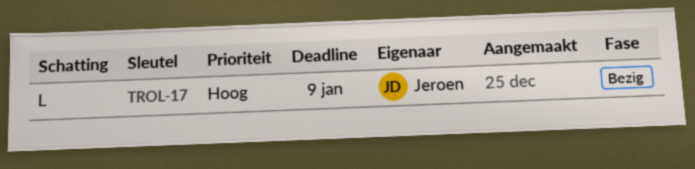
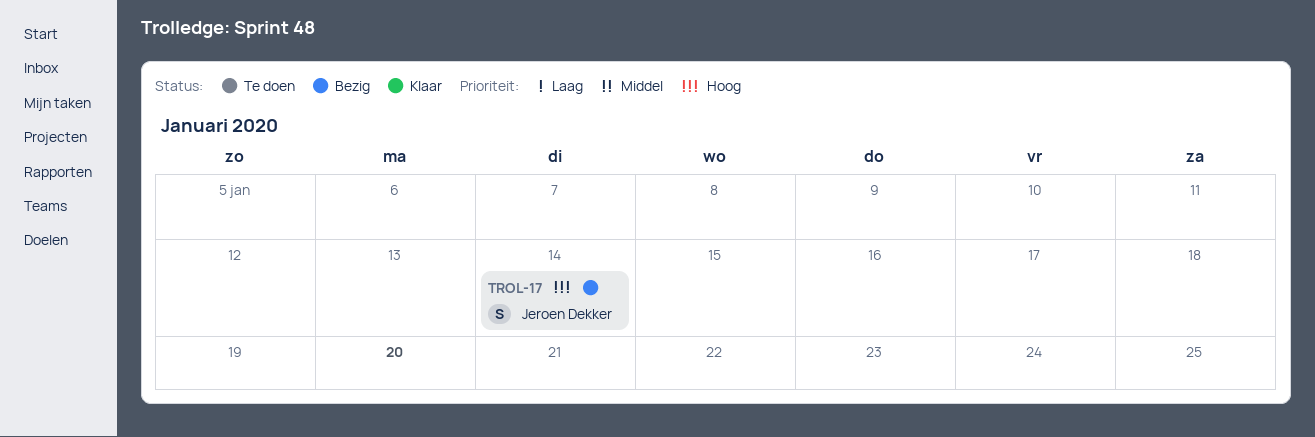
TROL-17, estimate: L -> S
TROL-17, due: Jan 9 -> Jan 14

